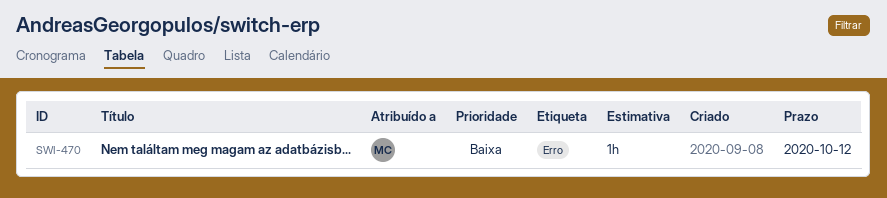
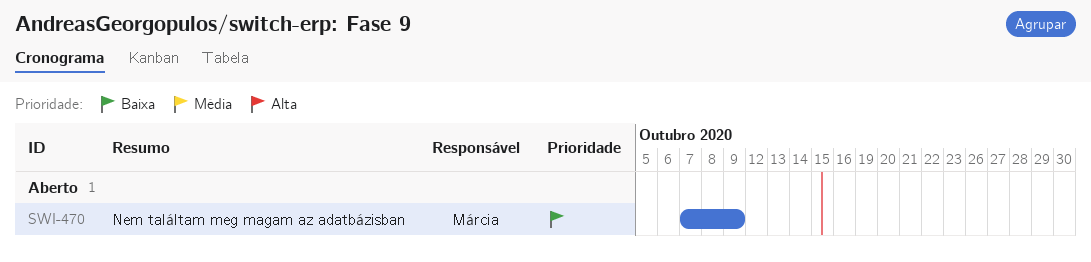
SWI-470, due: Oct 12 -> Oct 9

